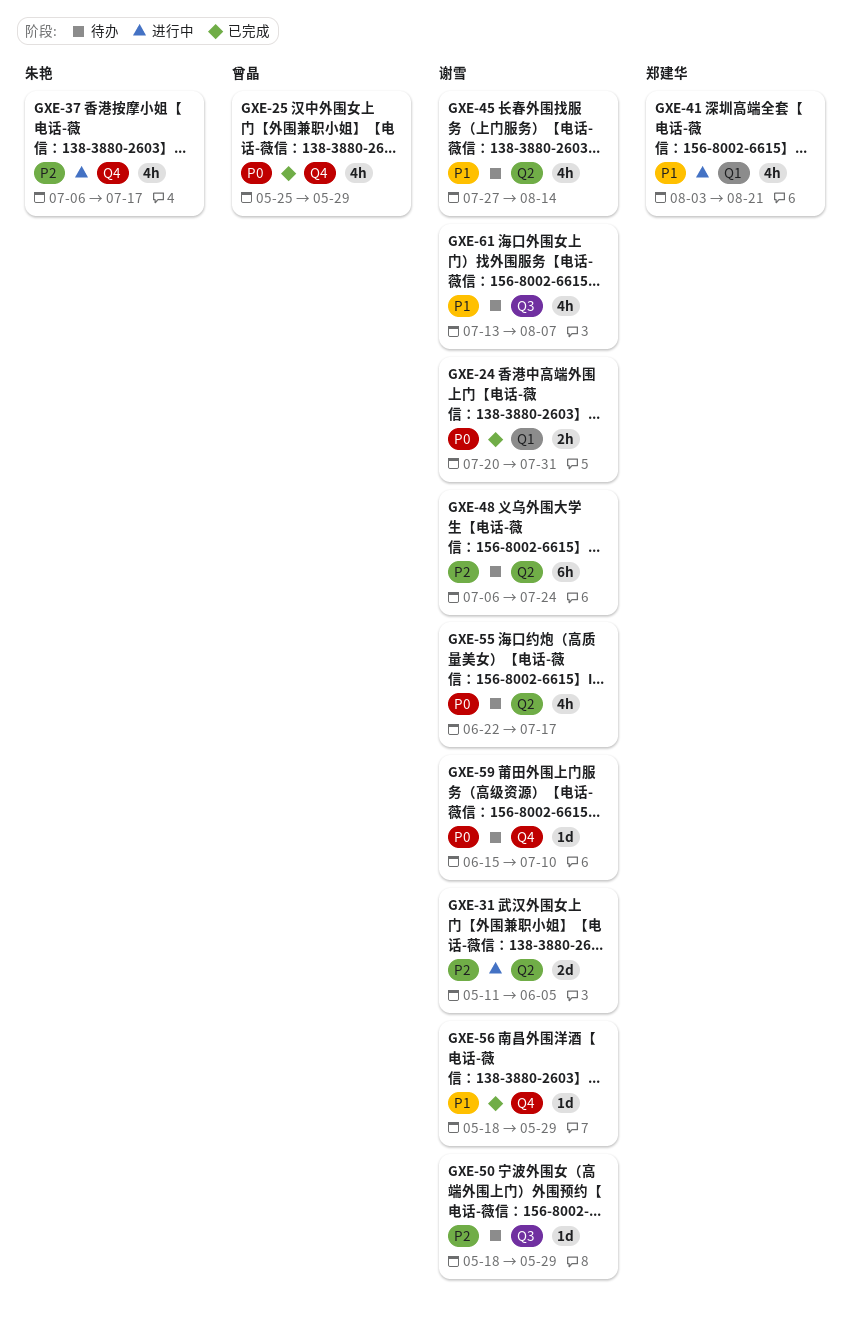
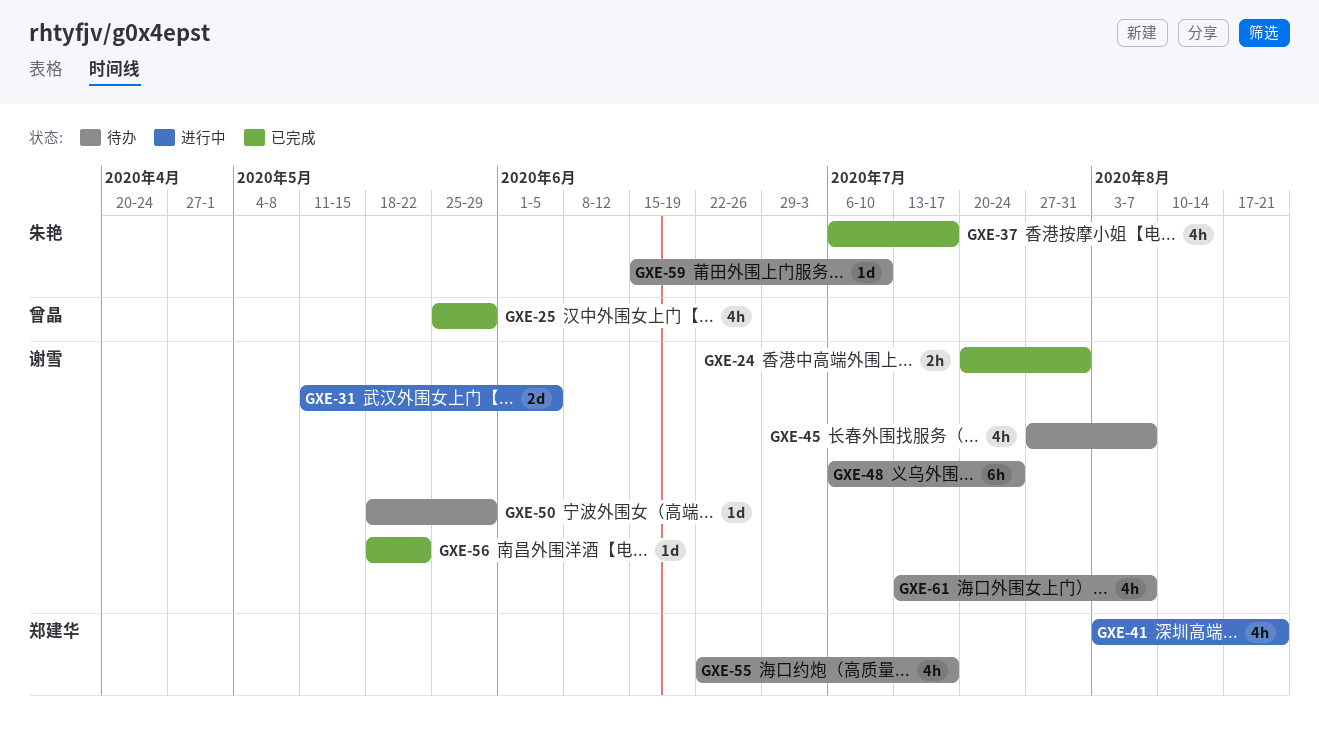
GXE-37, status: 进行中 -> 已完成
GXE-45, due: Aug 14 -> Aug 7
GXE-55, owner: 谢雪 -> 郑建华
GXE-56, due: May 29 -> May 22
GXE-59, owner: 谢雪 -> 朱艳

